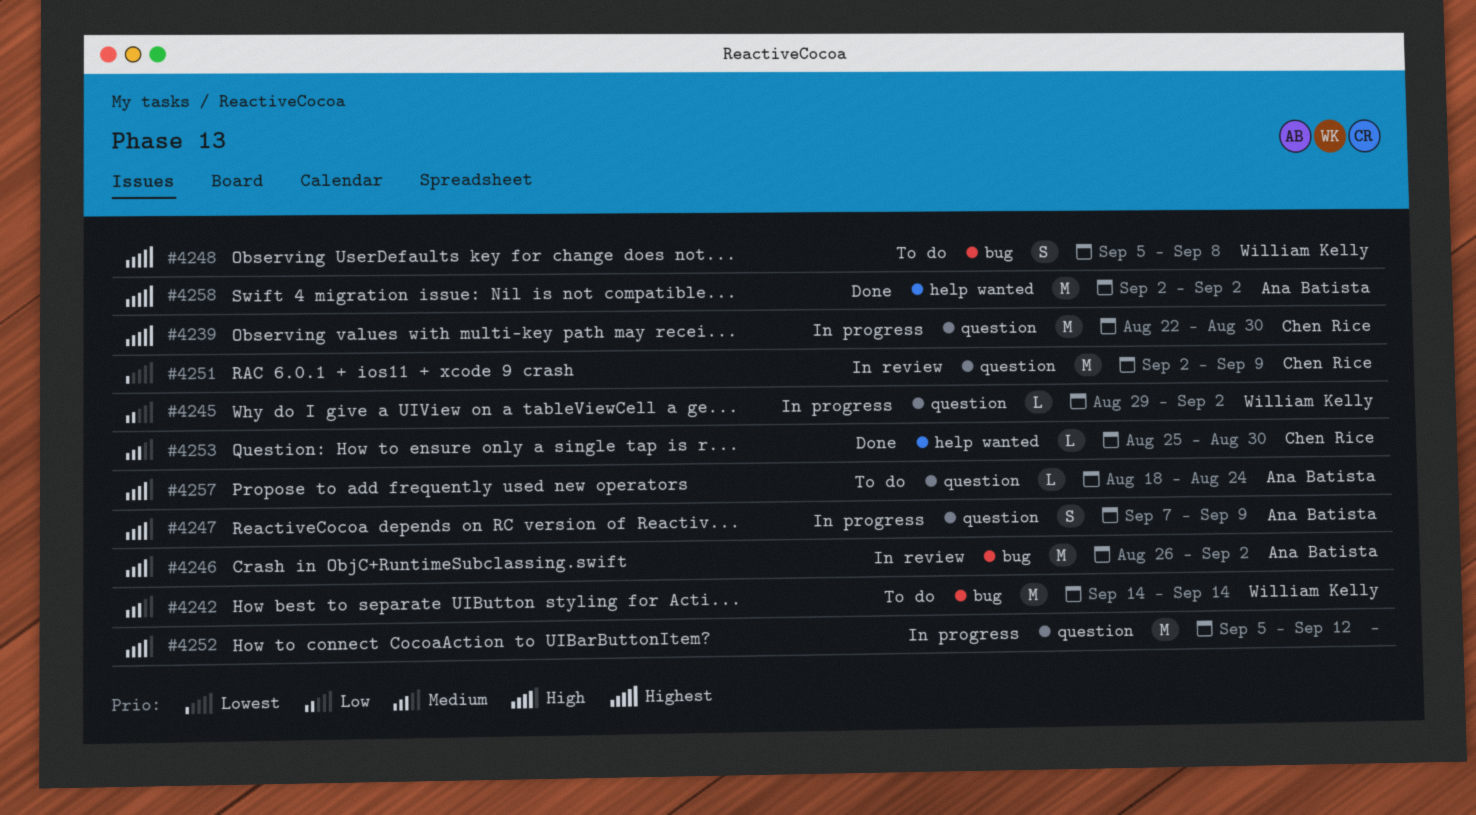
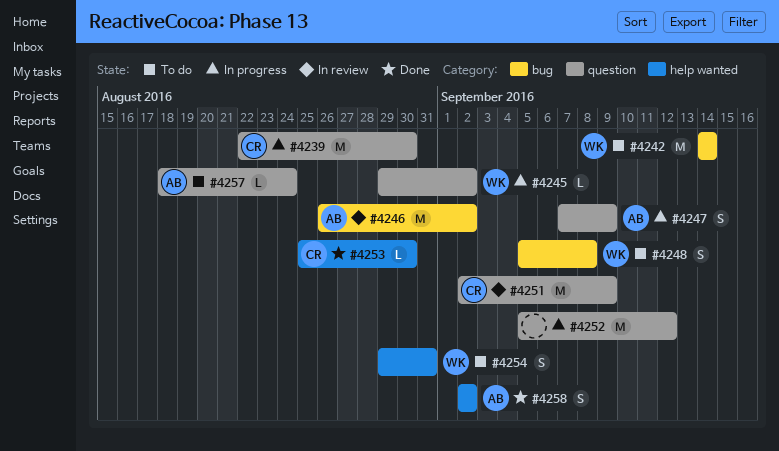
#4254: none -> present
#4258, estimate: M -> S

